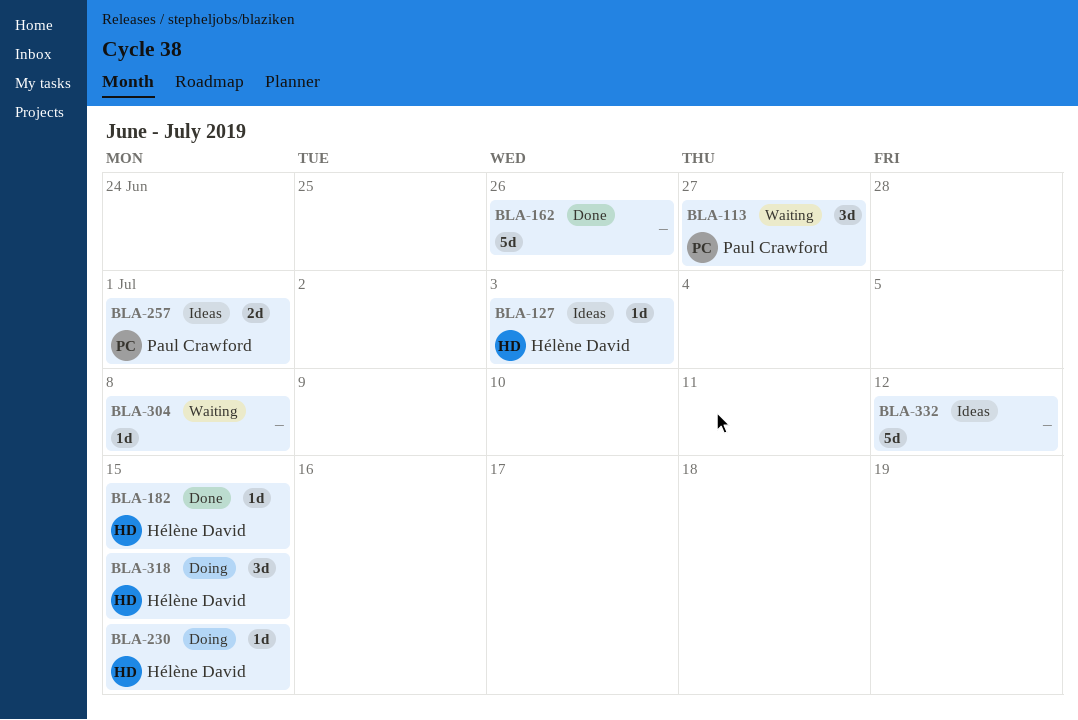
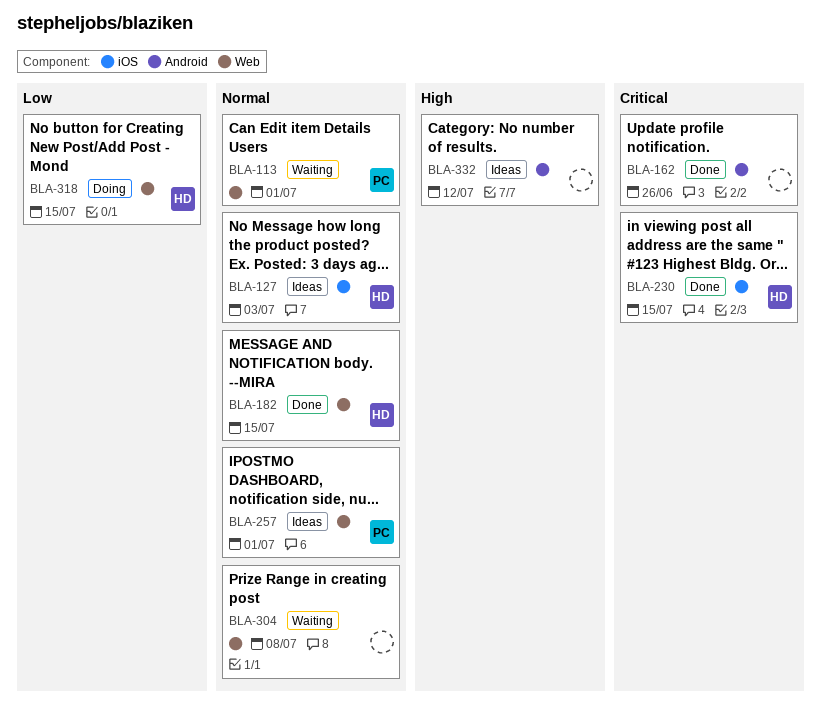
BLA-113, due: Jun 27 -> Jul 1
BLA-230, status: Doing -> Done

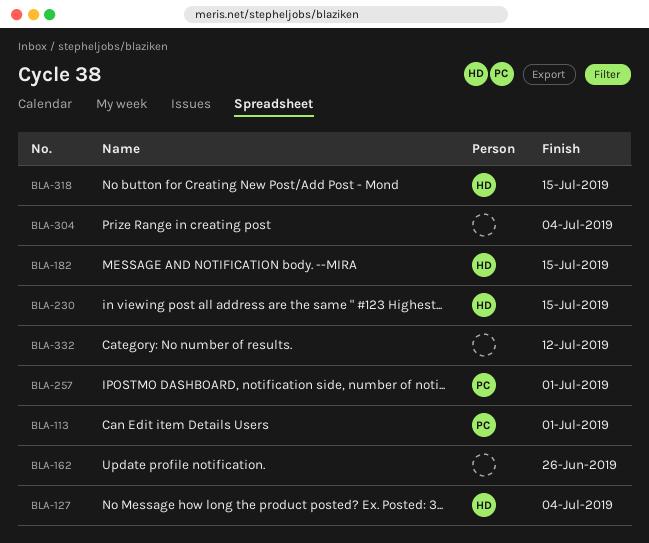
BLA-127, due: Jul 3 -> Jul 4
BLA-304, due: Jul 8 -> Jul 4

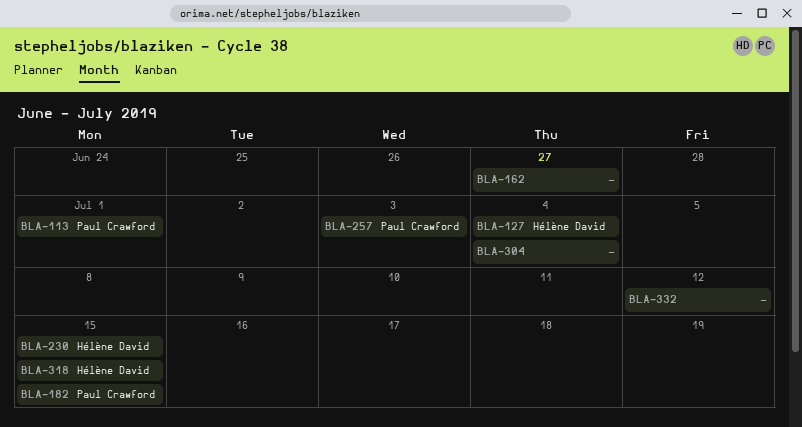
BLA-162, due: Jun 26 -> Jun 27
BLA-182, owner: Hélène David -> Paul Crawford
BLA-257, due: Jul 1 -> Jul 3

